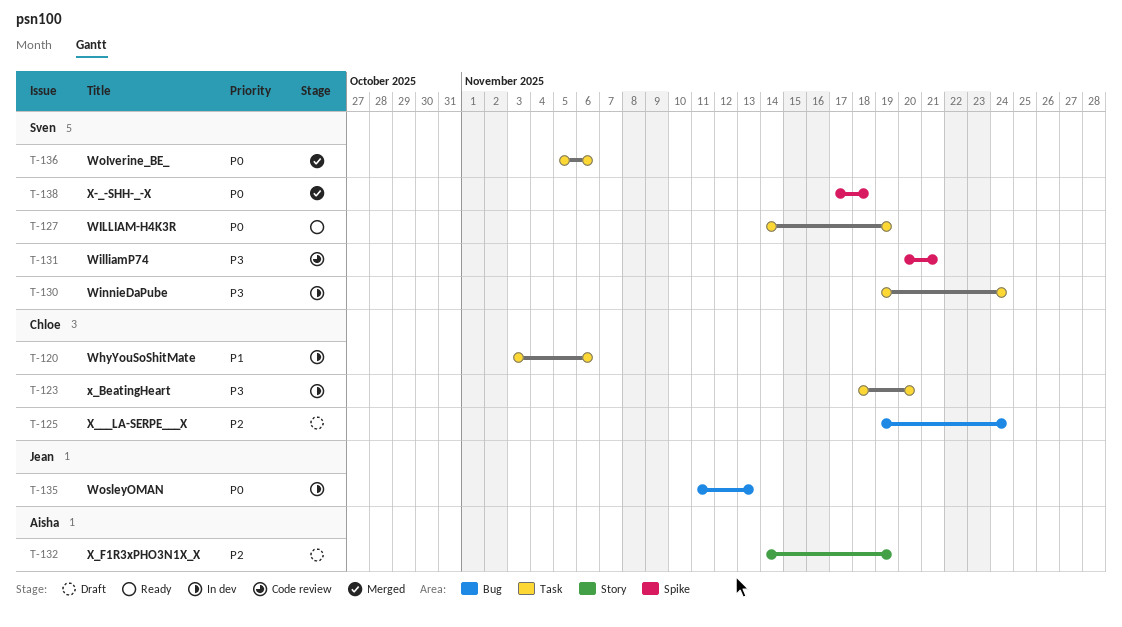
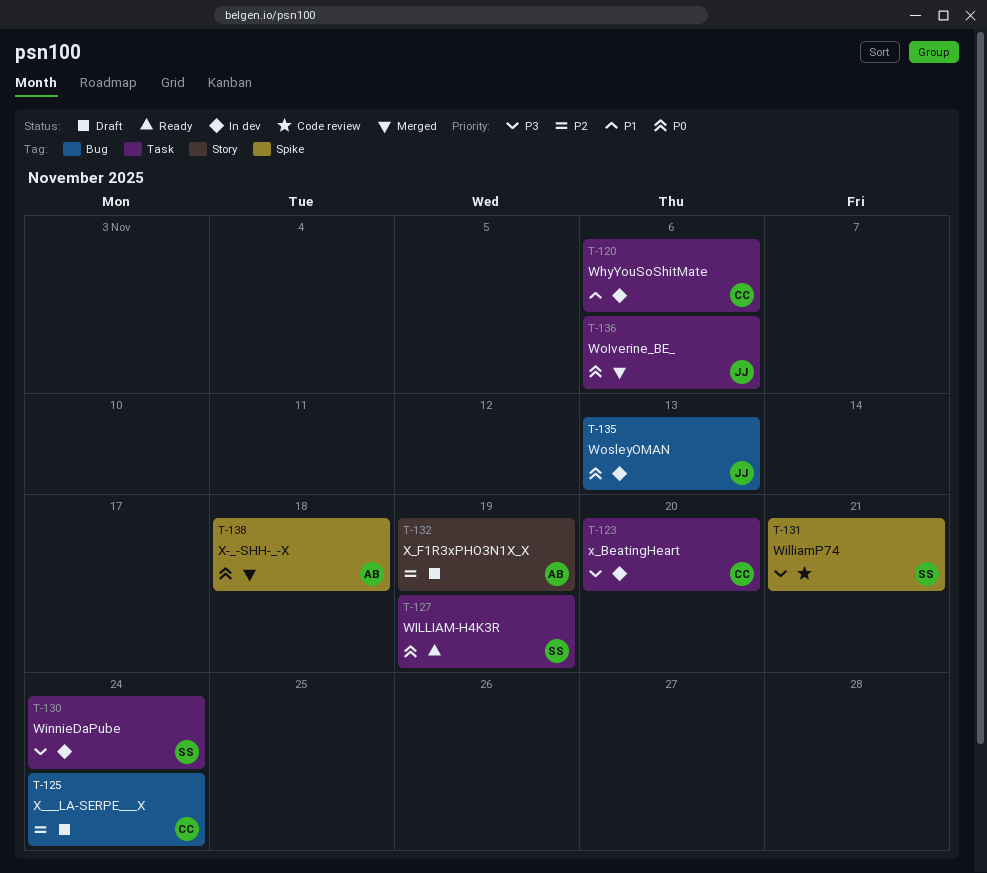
T-136, owner: Sven -> Jean
T-138, owner: Sven -> Aisha

